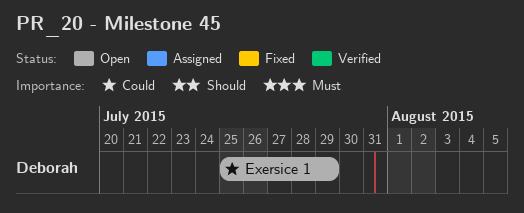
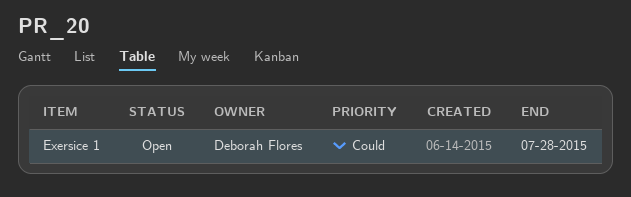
Exersice 1, due: Jul 29 -> Jul 28

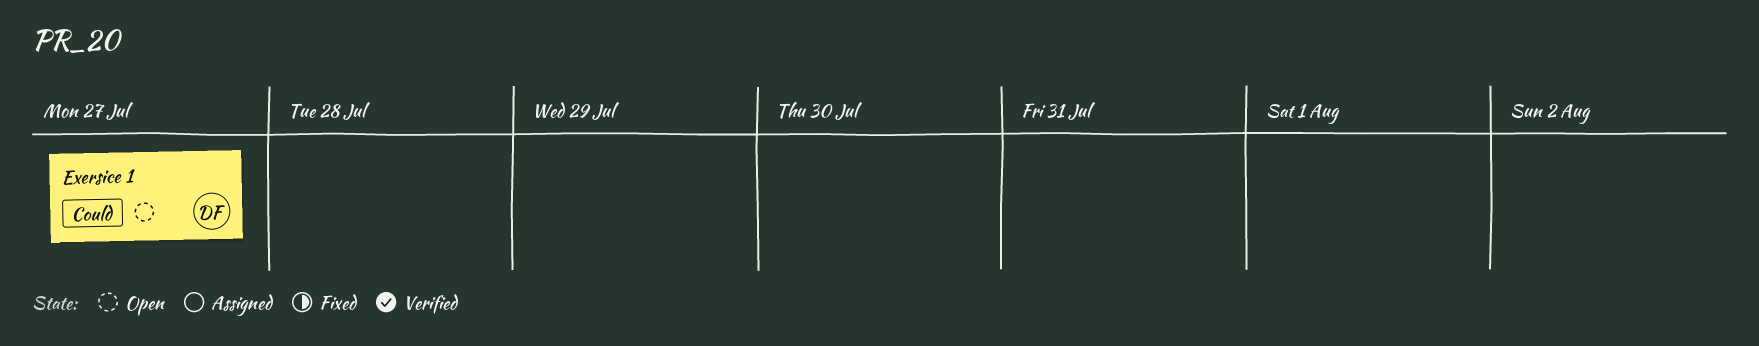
Exersice 1, due: Jul 28 -> Jul 27

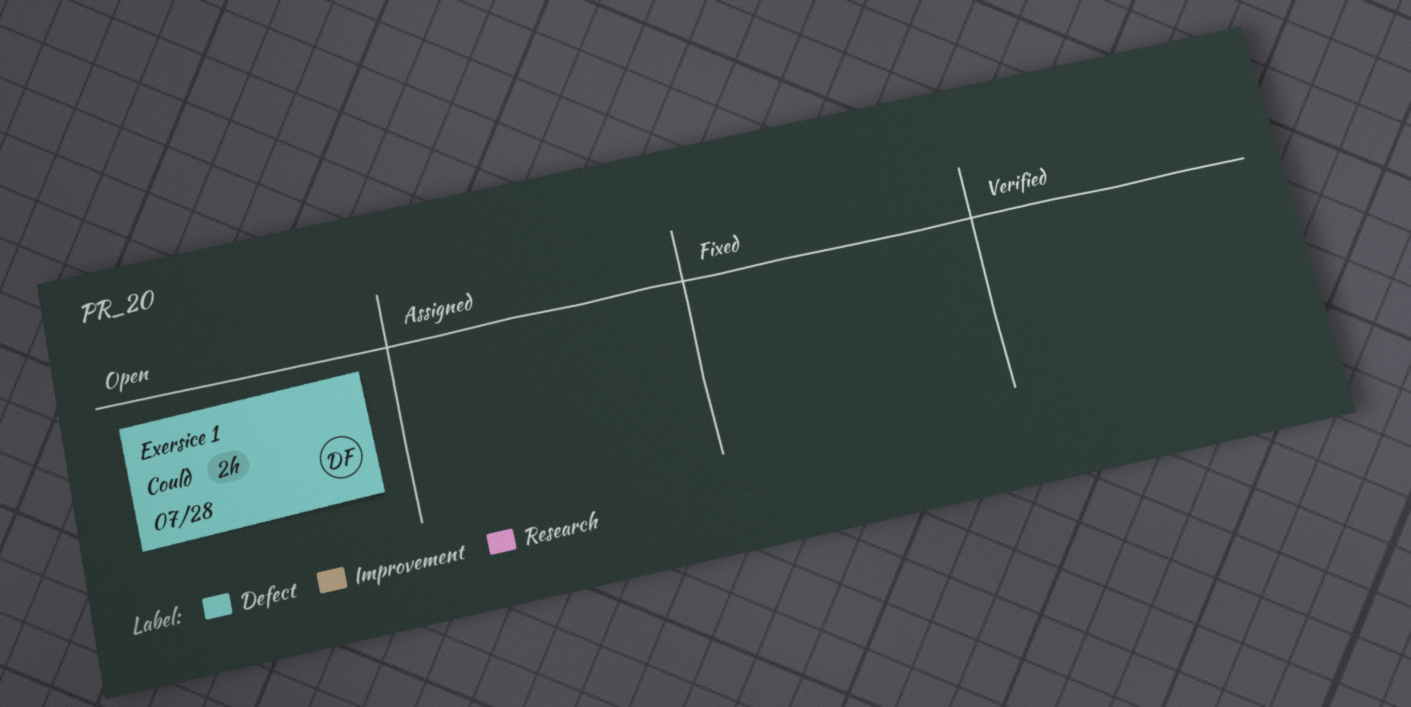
Exersice 1, due: Jul 27 -> Jul 28

